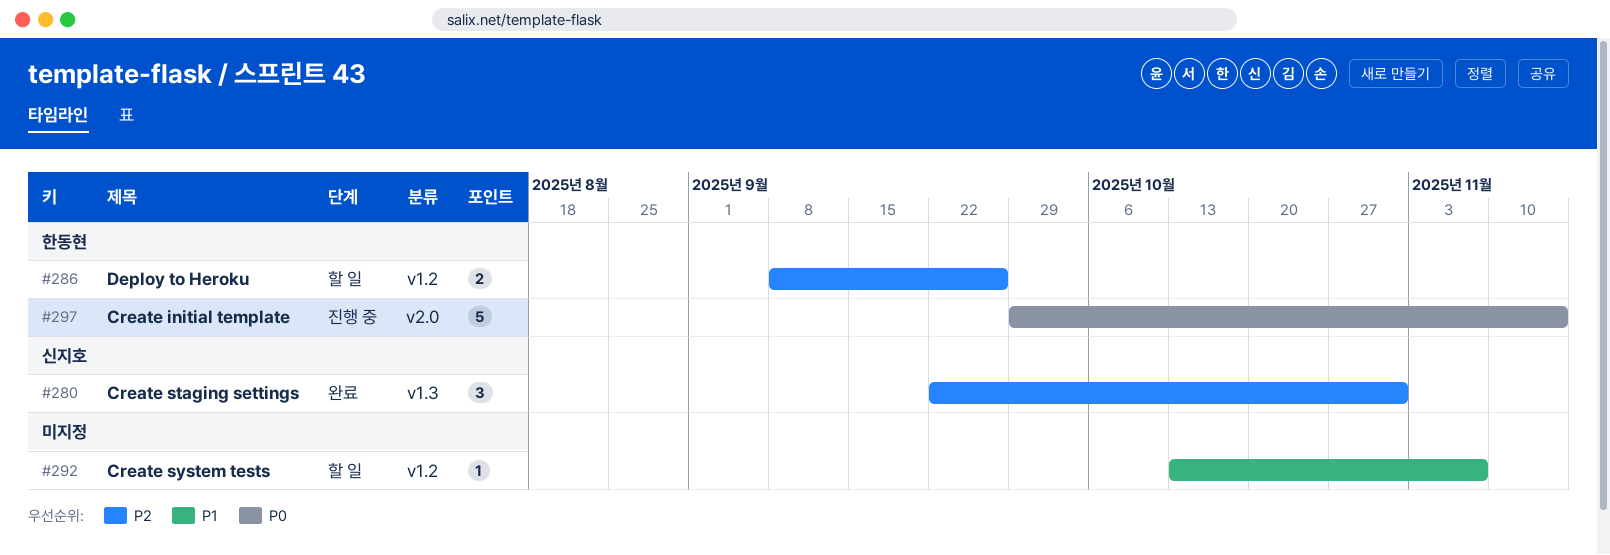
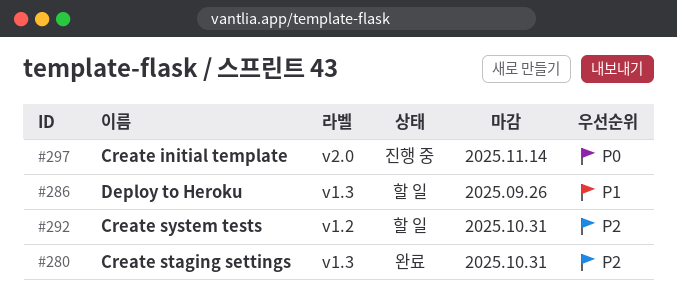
#286, priority: P2 -> P1
#286, label: v1.2 -> v1.3
#292, priority: P1 -> P2
#292, due: Nov 7 -> Oct 31

